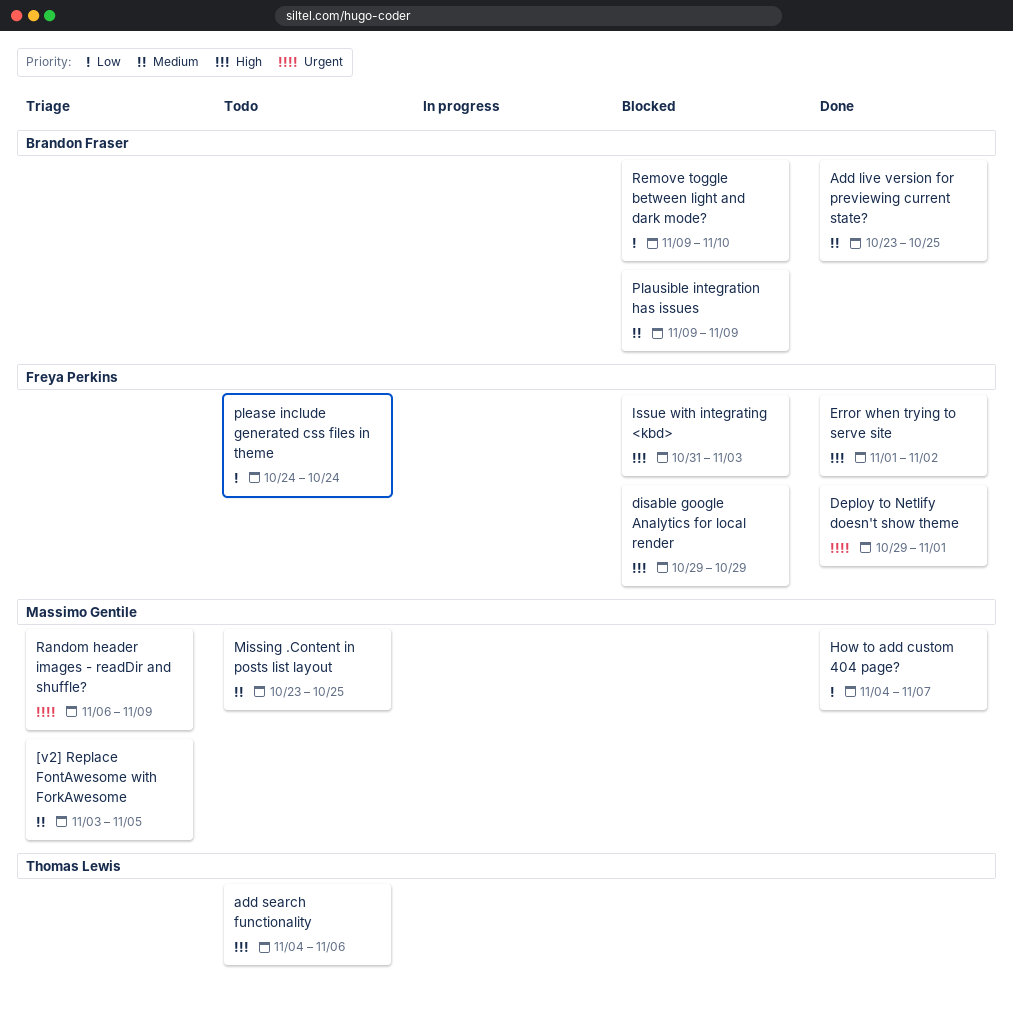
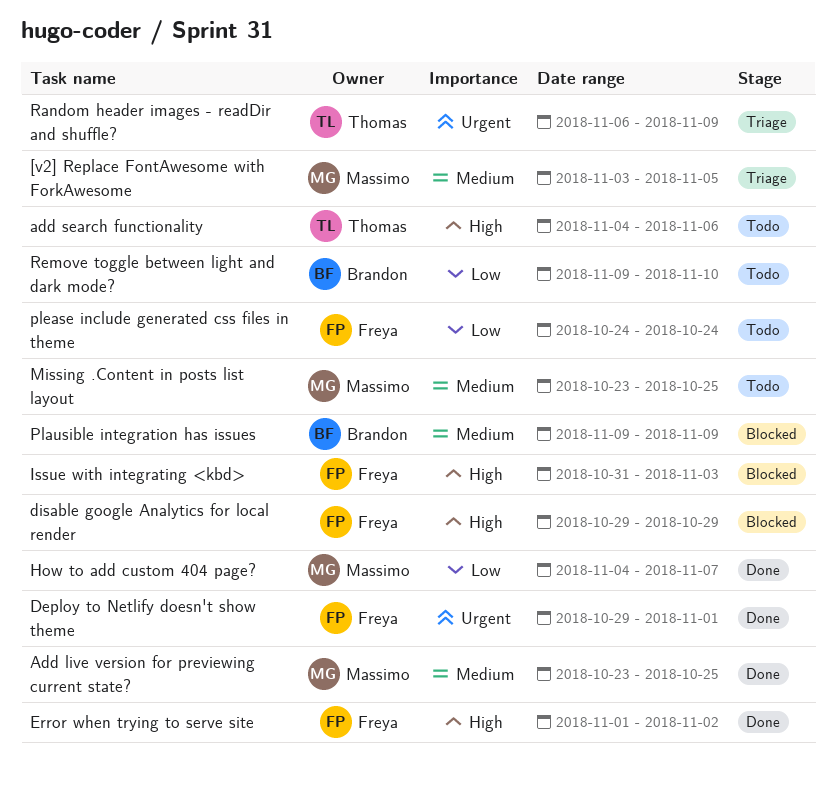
Add live version for previewing current state?, owner: Brandon Fraser -> Massimo Gentile
Random header images - readDir and shuffle?, owner: Massimo Gentile -> Thomas Lewis
Remove toggle between light and dark mode?, status: Blocked -> Todo

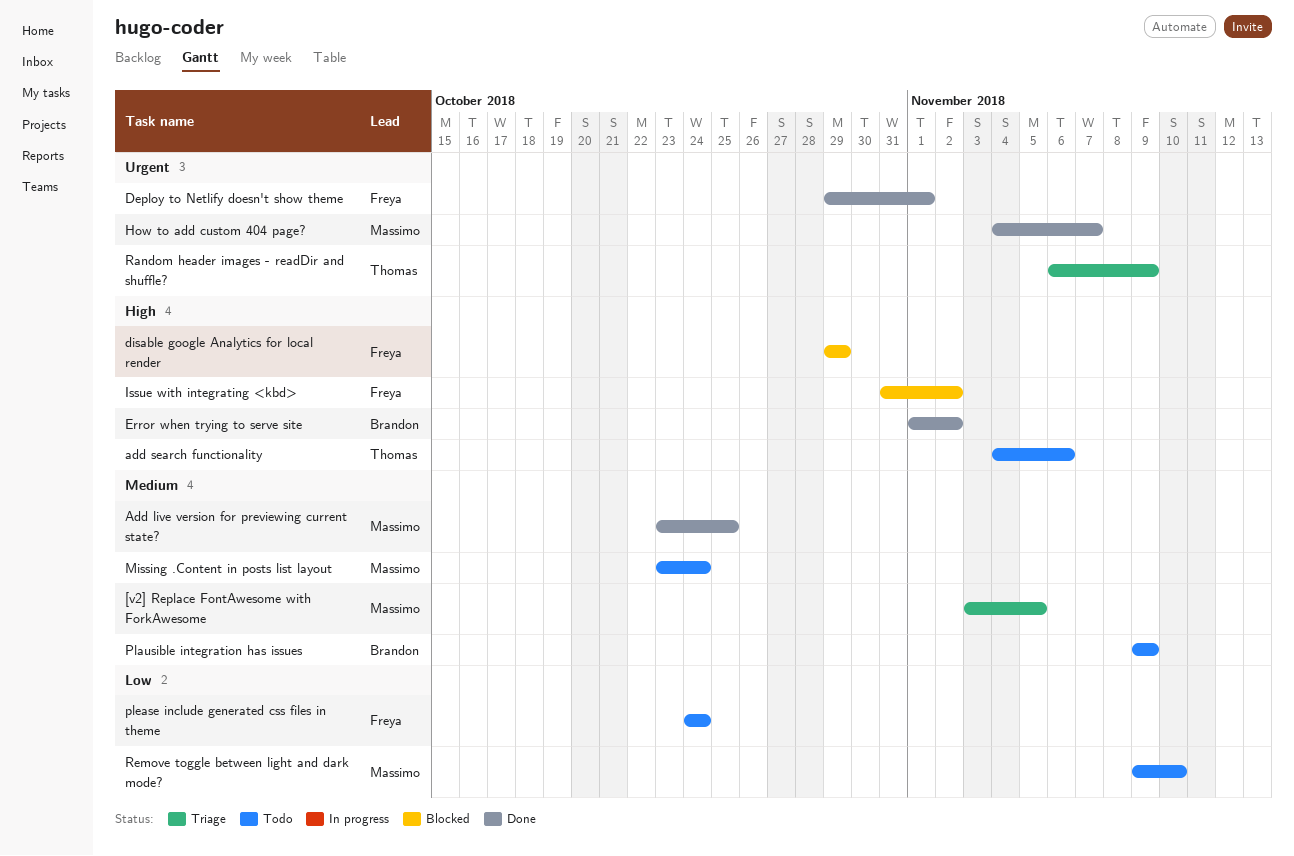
Error when trying to serve site, owner: Freya -> Brandon
How to add custom 404 page?, priority: Low -> Urgent
Issue with integrating <kbd>, due: Nov 3 -> Nov 2
Missing .Content in posts list layout, due: Oct 25 -> Oct 24
Plausible integration has issues, status: Blocked -> Todo
Remove toggle between light and dark mode?, owner: Brandon -> Massimo

